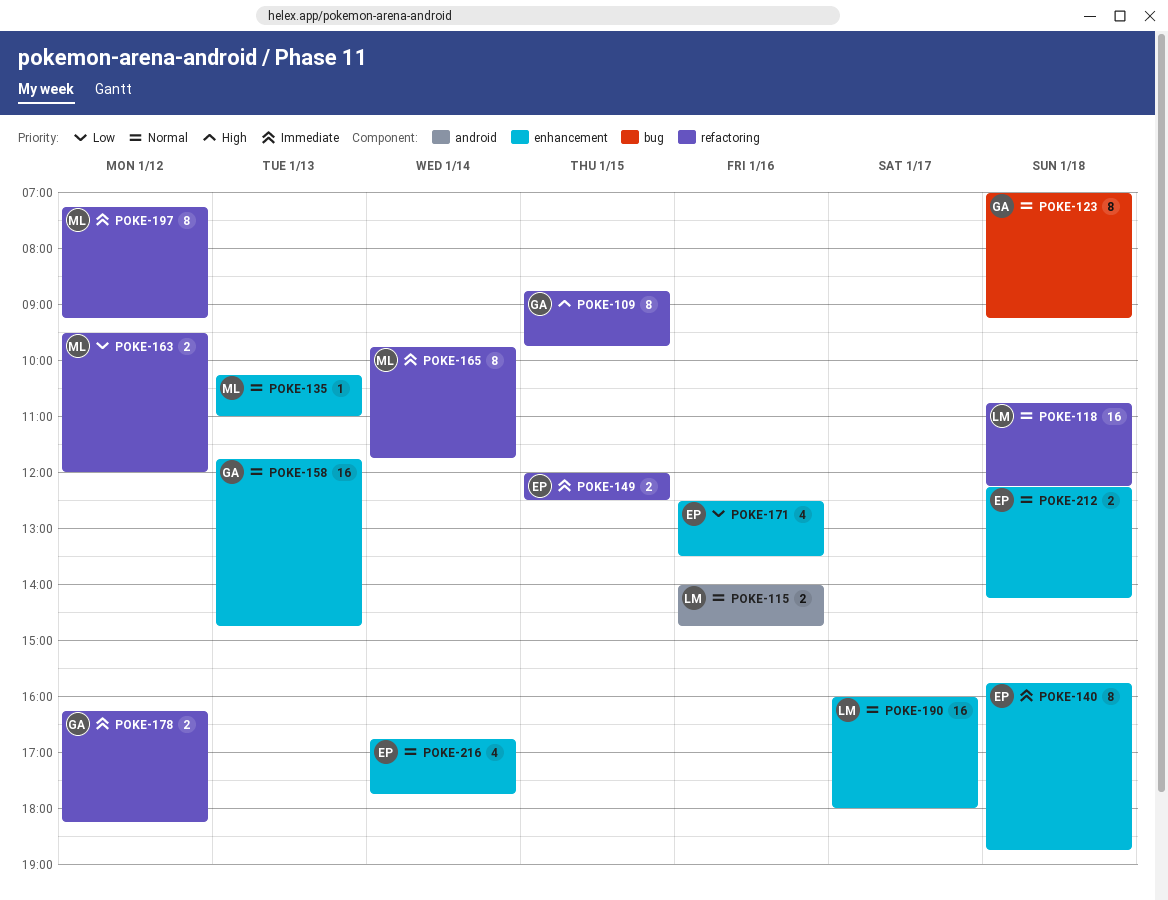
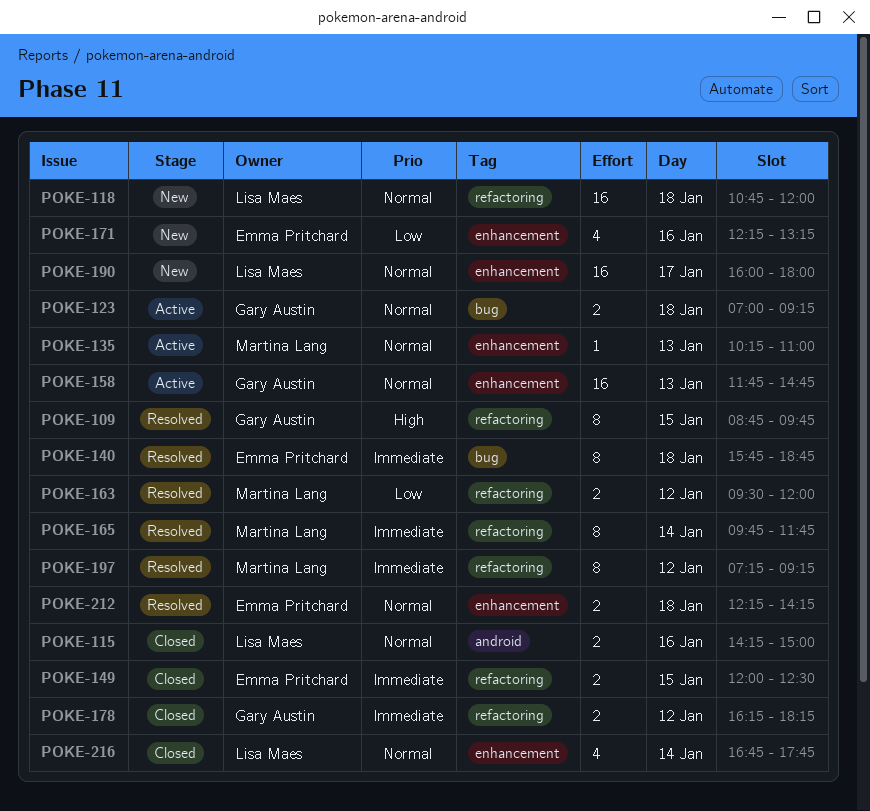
POKE-115, begins: 14:00 -> 14:15
POKE-115, ends: 14:45 -> 15:00
POKE-118, ends: 12:15 -> 12:00
POKE-123, estimate: 8 -> 2
POKE-140, label: enhancement -> bug
POKE-171, begins: 12:30 -> 12:15
POKE-171, ends: 13:30 -> 13:15
POKE-216, owner: Emma Pritchard -> Lisa Maes

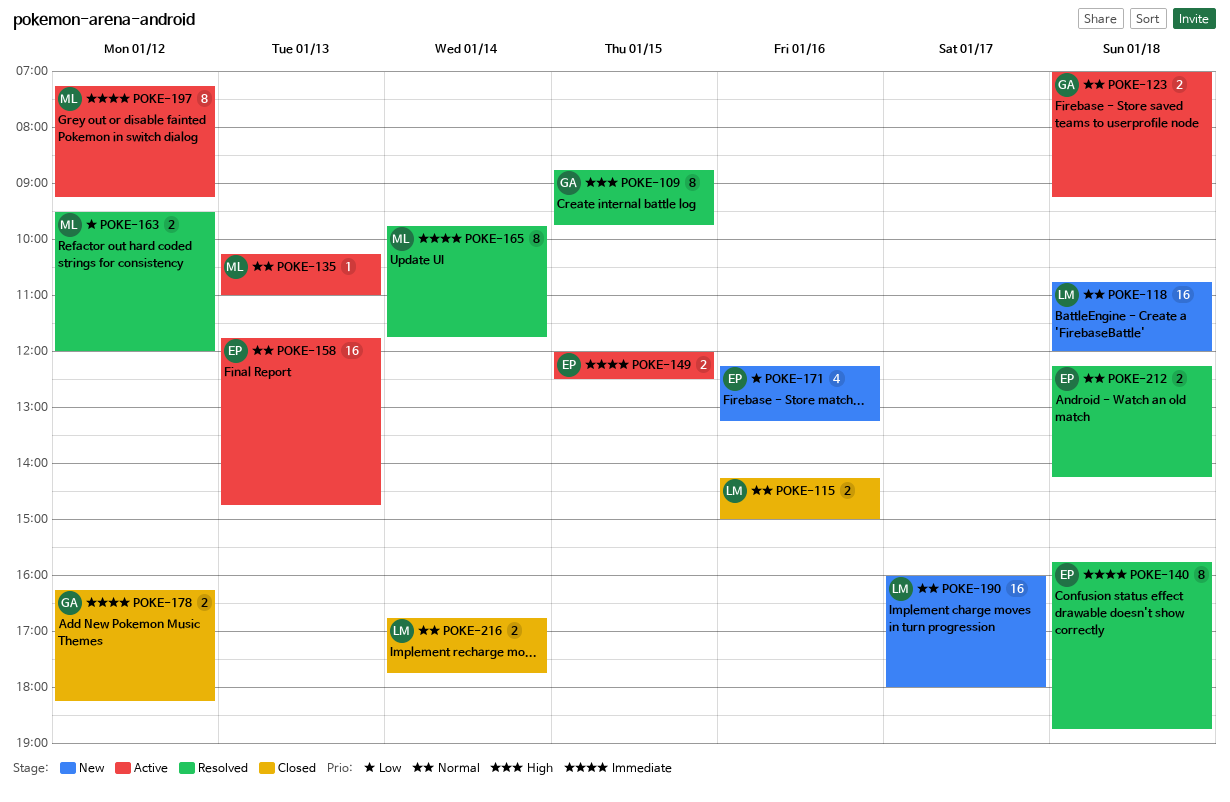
POKE-149, status: Closed -> Active
POKE-158, owner: Gary Austin -> Emma Pritchard
POKE-197, status: Resolved -> Active
POKE-216, estimate: 4 -> 2

